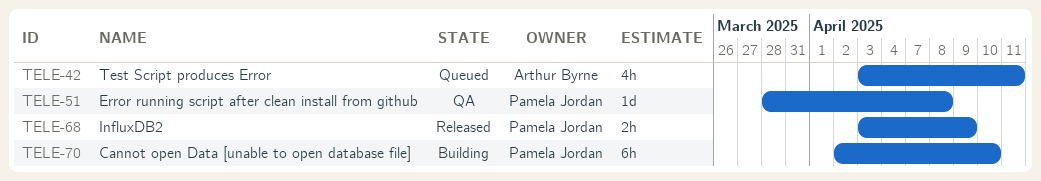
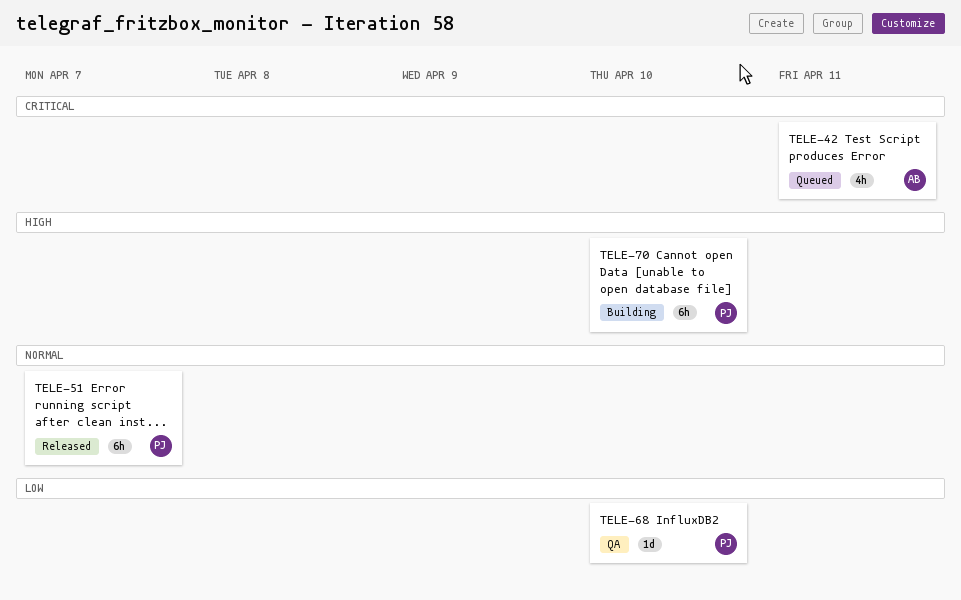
TELE-51, status: QA -> Released
TELE-51, estimate: 1d -> 6h
TELE-51, due: Apr 8 -> Apr 7
TELE-68, status: Released -> QA
TELE-68, estimate: 2h -> 1d
TELE-68, due: Apr 9 -> Apr 10

